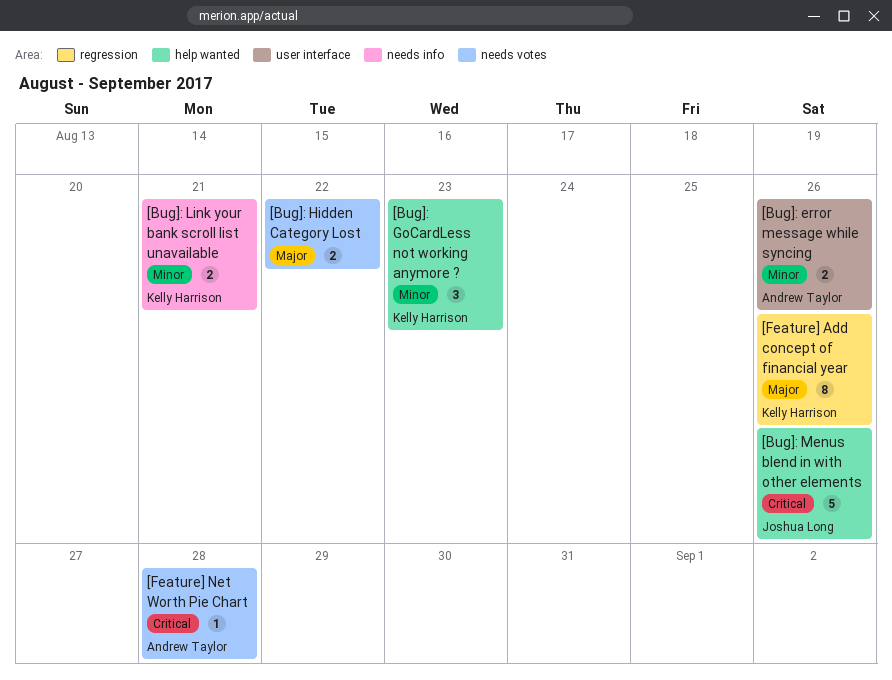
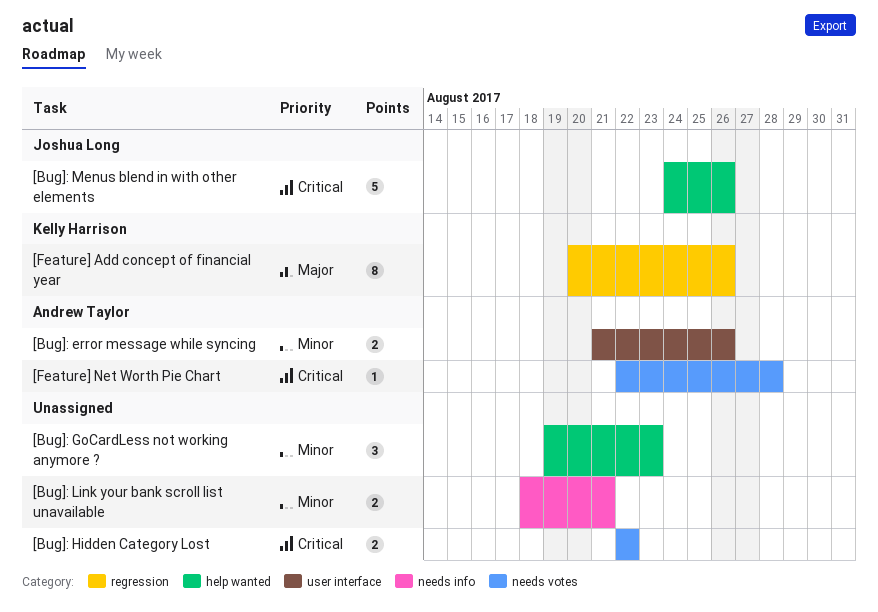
[Bug]: GoCardLess not working anymore ?, owner: Kelly Harrison -> none
[Bug]: Hidden Category Lost, priority: Major -> Critical
[Bug]: Link your bank scroll list unavailable, owner: Kelly Harrison -> none

